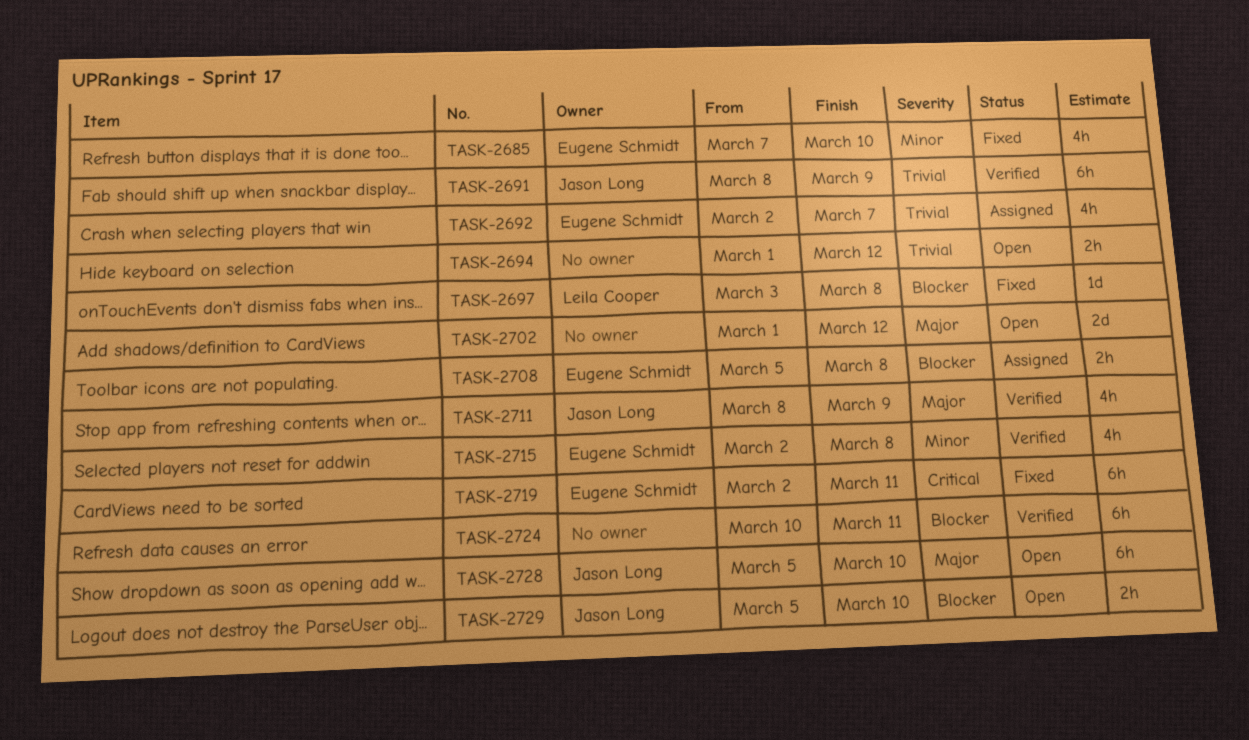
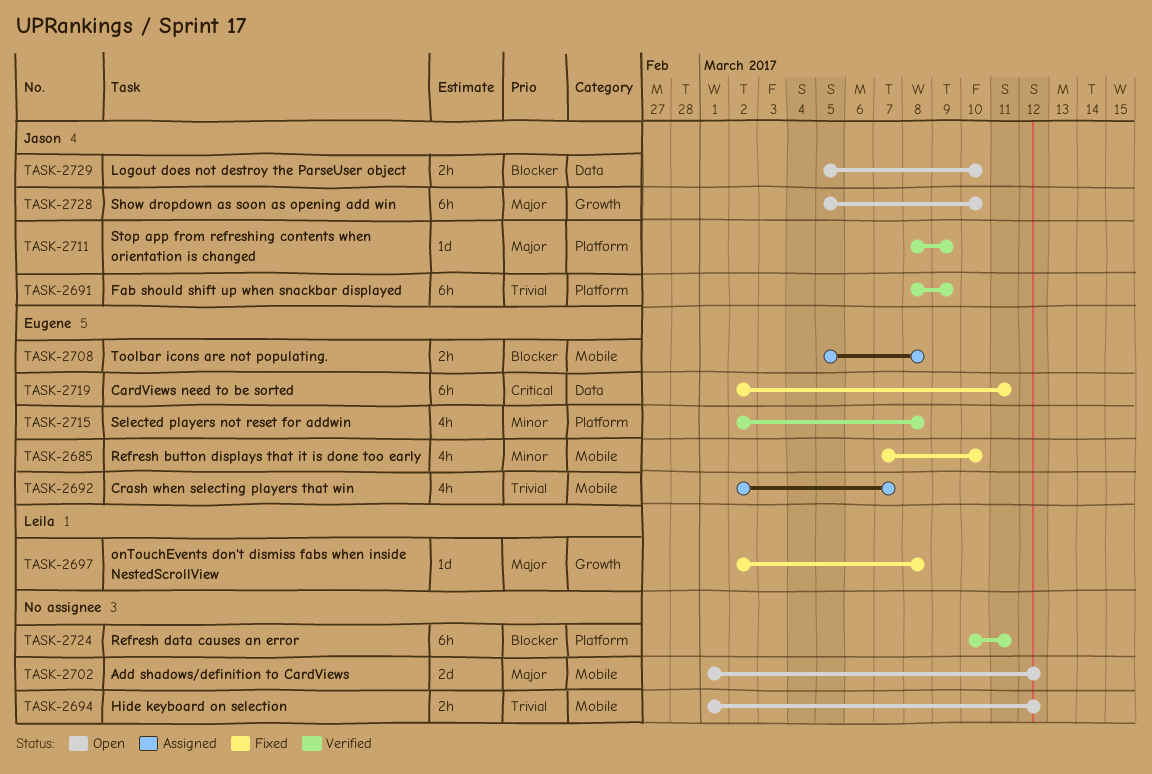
TASK-2697, priority: Blocker -> Major
TASK-2697, start: Mar 3 -> Mar 2
TASK-2711, estimate: 4h -> 1d

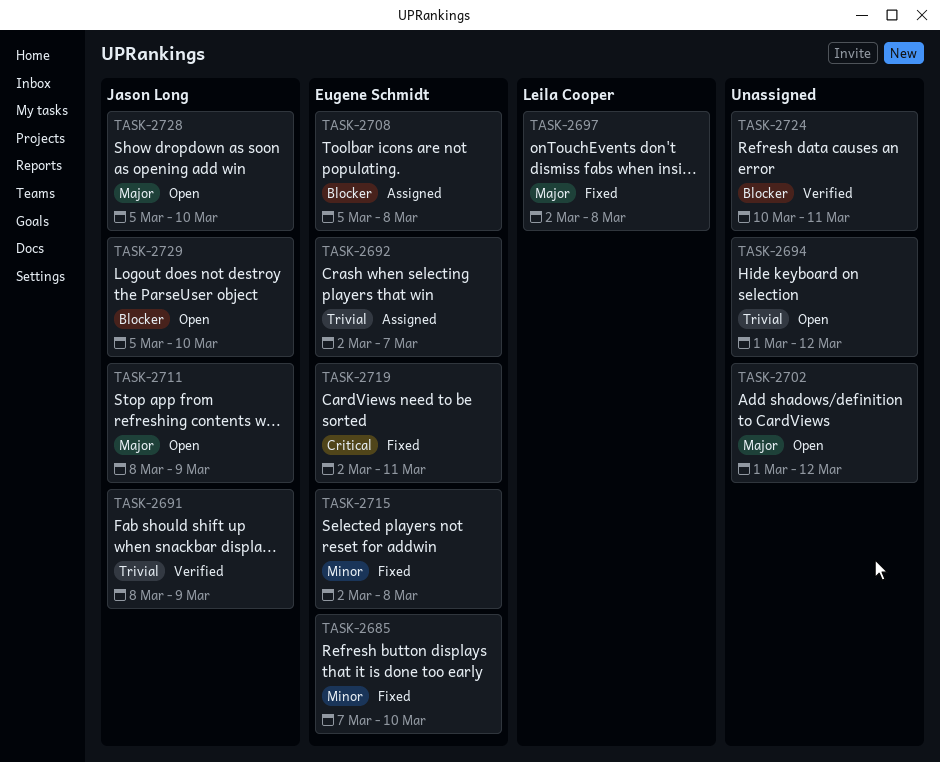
TASK-2711, status: Verified -> Open
TASK-2715, status: Verified -> Fixed

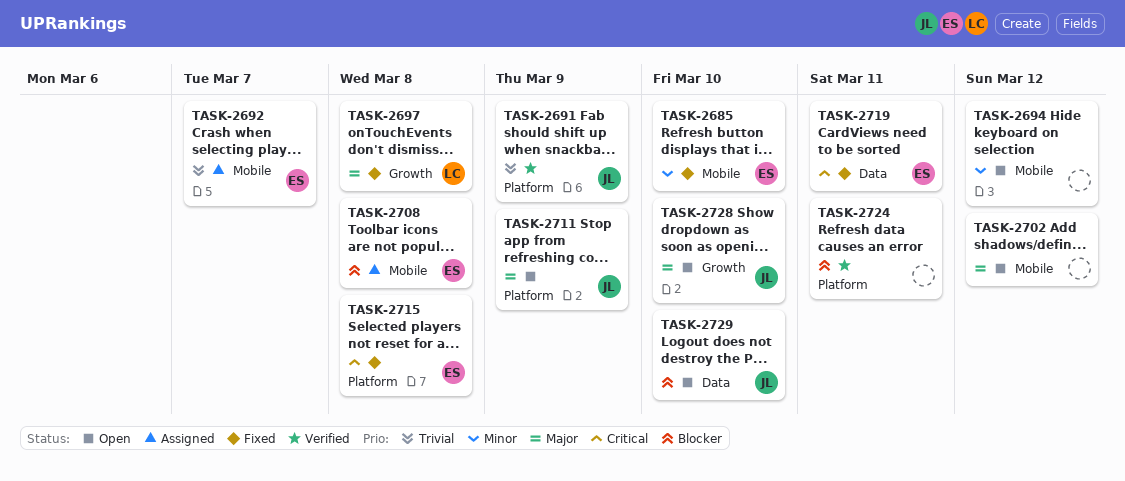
TASK-2694, priority: Trivial -> Minor
TASK-2715, priority: Minor -> Critical

